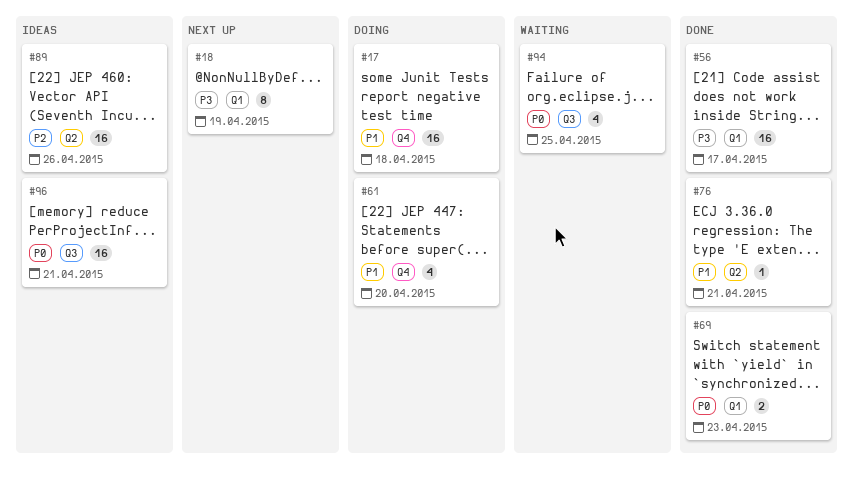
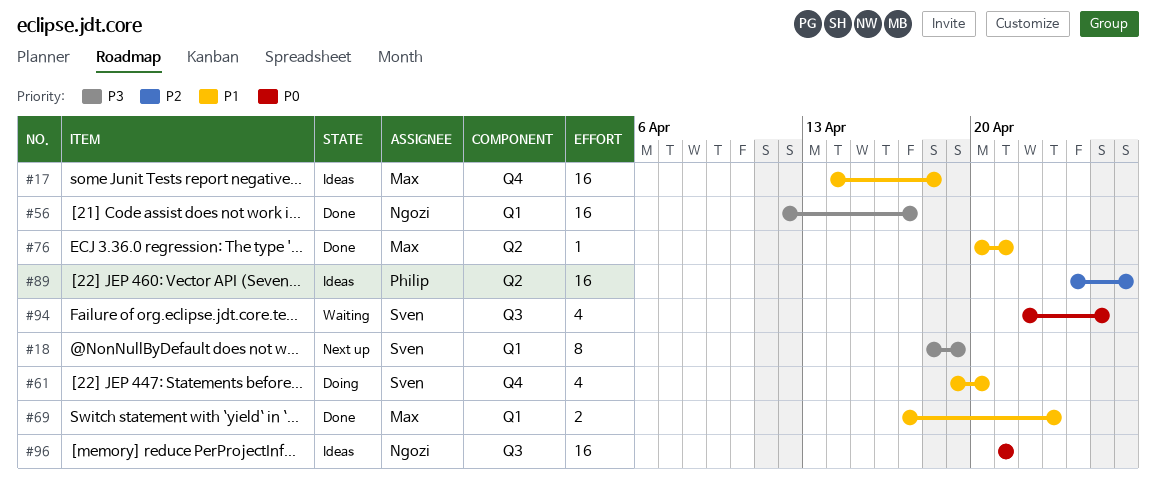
#17, status: Doing -> Ideas
#69, priority: P0 -> P1

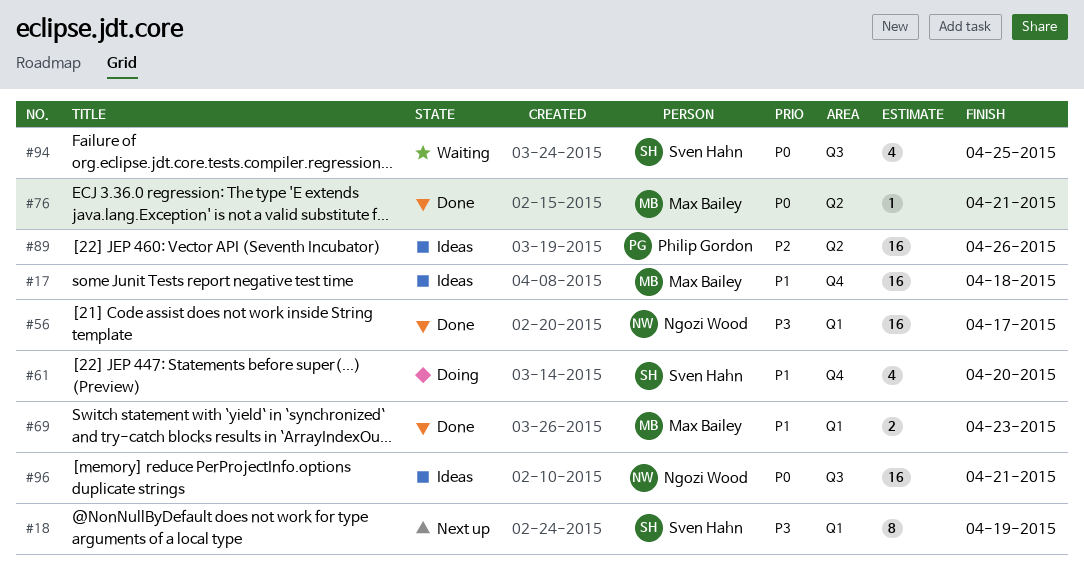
#76, priority: P1 -> P0

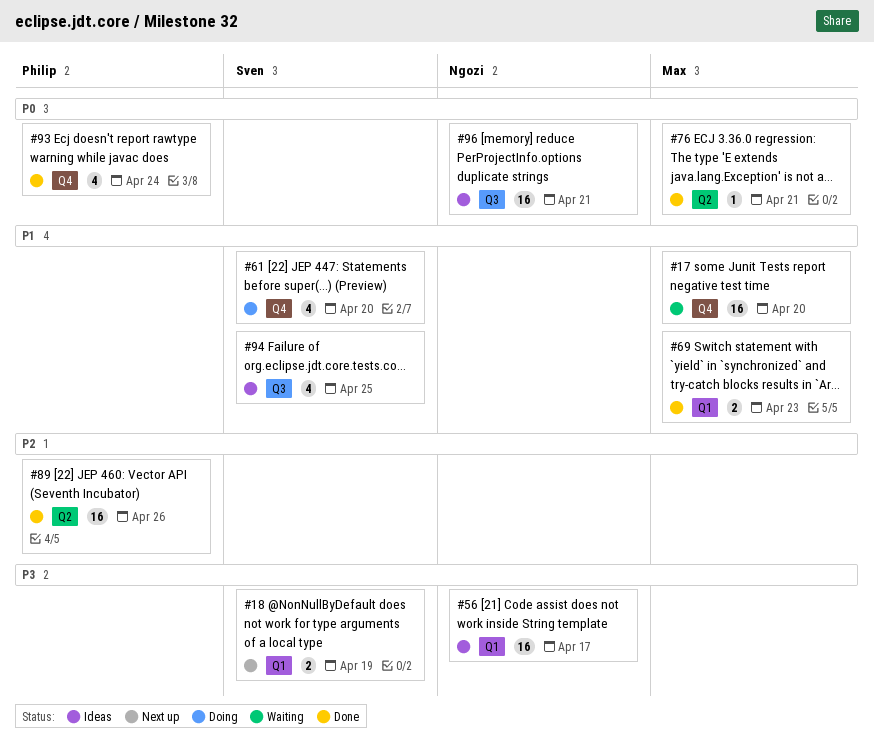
#17, status: Ideas -> Waiting
#17, due: Apr 18 -> Apr 20
#18, estimate: 8 -> 2
#56, status: Done -> Ideas
#89, status: Ideas -> Done
#93: none -> present
#94, status: Waiting -> Ideas
#94, priority: P0 -> P1

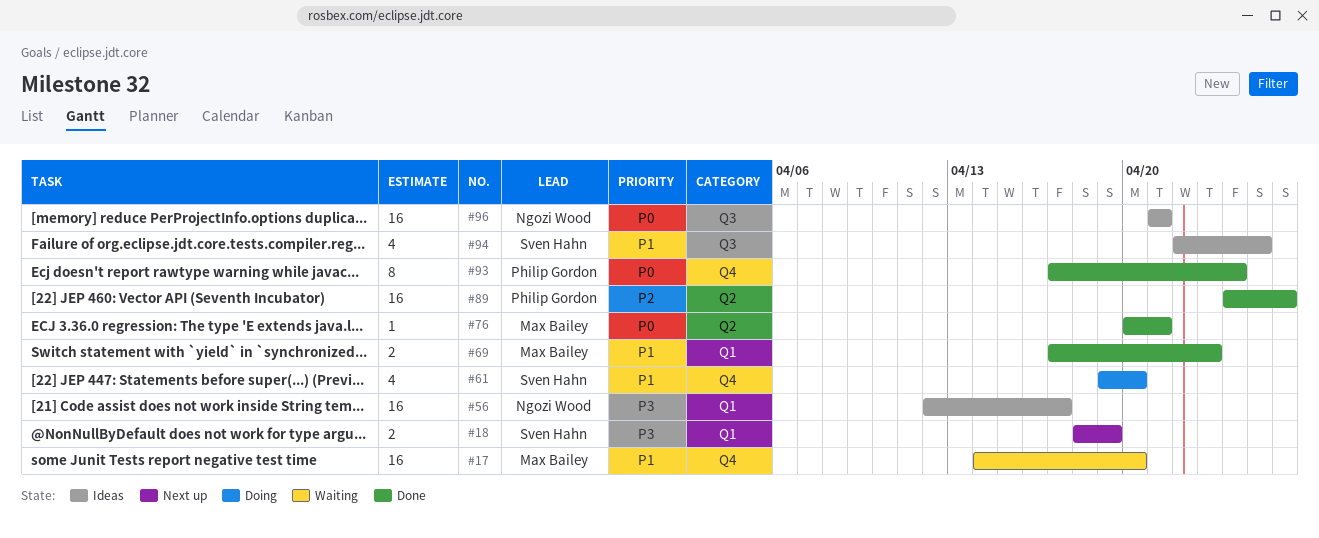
#93, estimate: 4 -> 8

